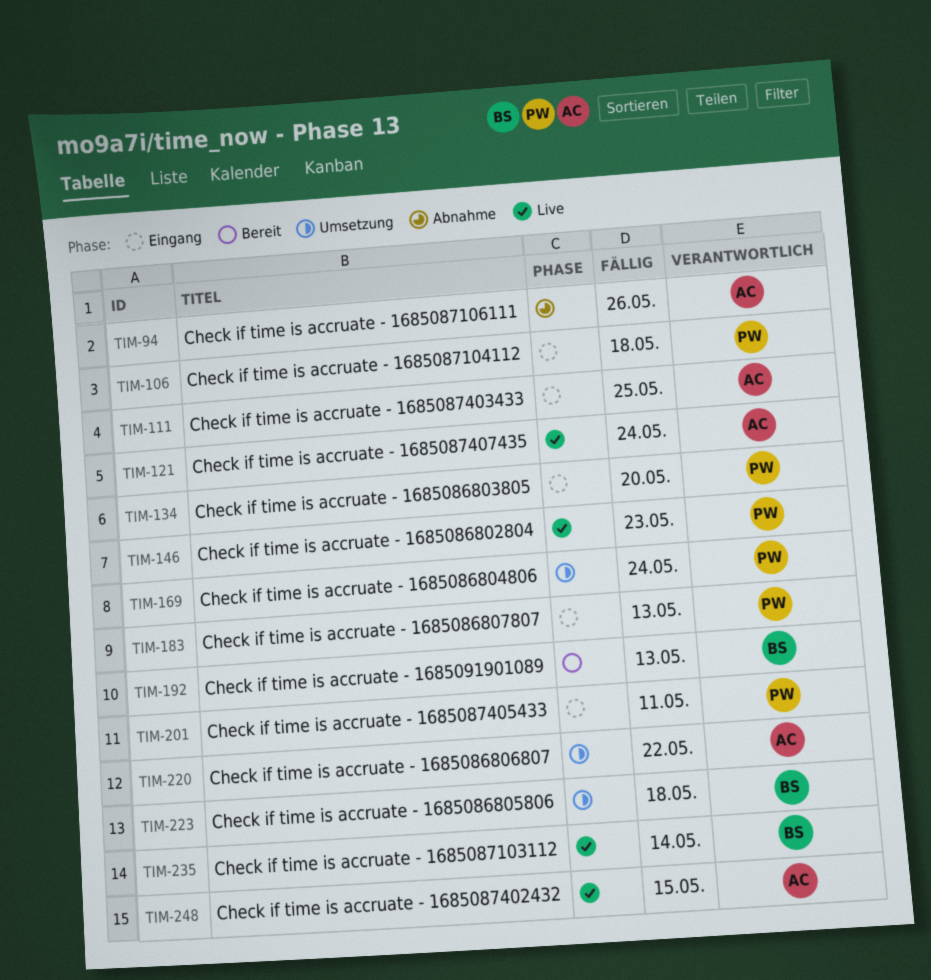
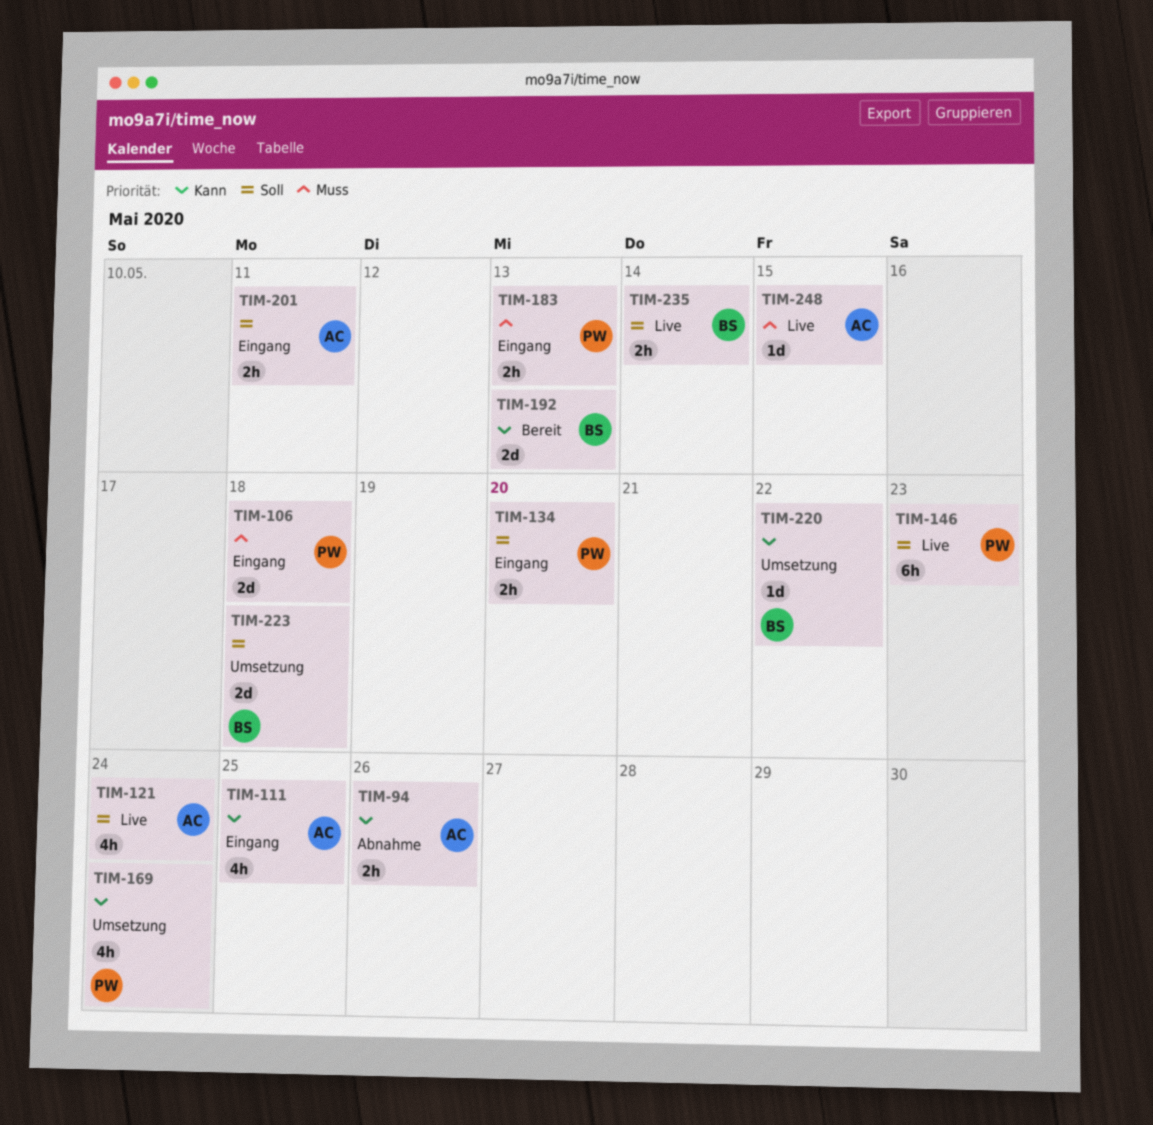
TIM-201, owner: PW -> AC
TIM-220, owner: AC -> BS

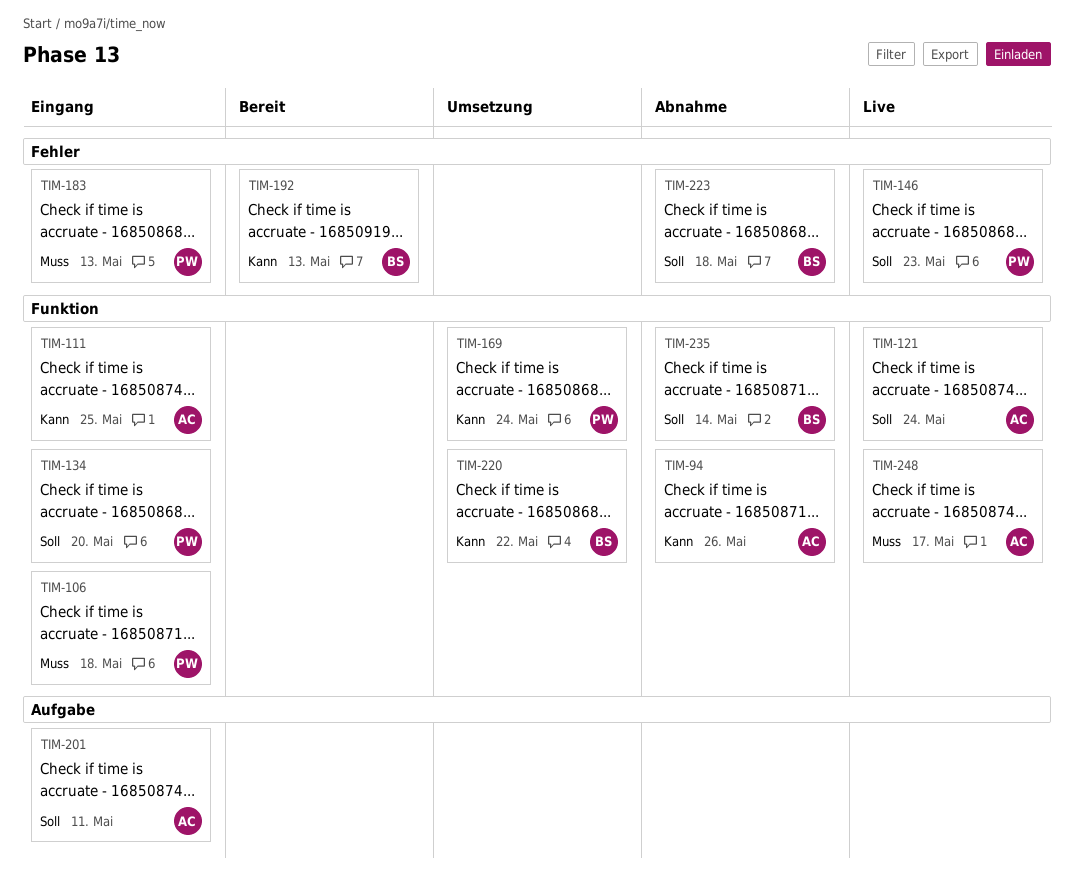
TIM-223, status: Umsetzung -> Abnahme
TIM-235, status: Live -> Abnahme
TIM-248, due: May 15 -> May 17

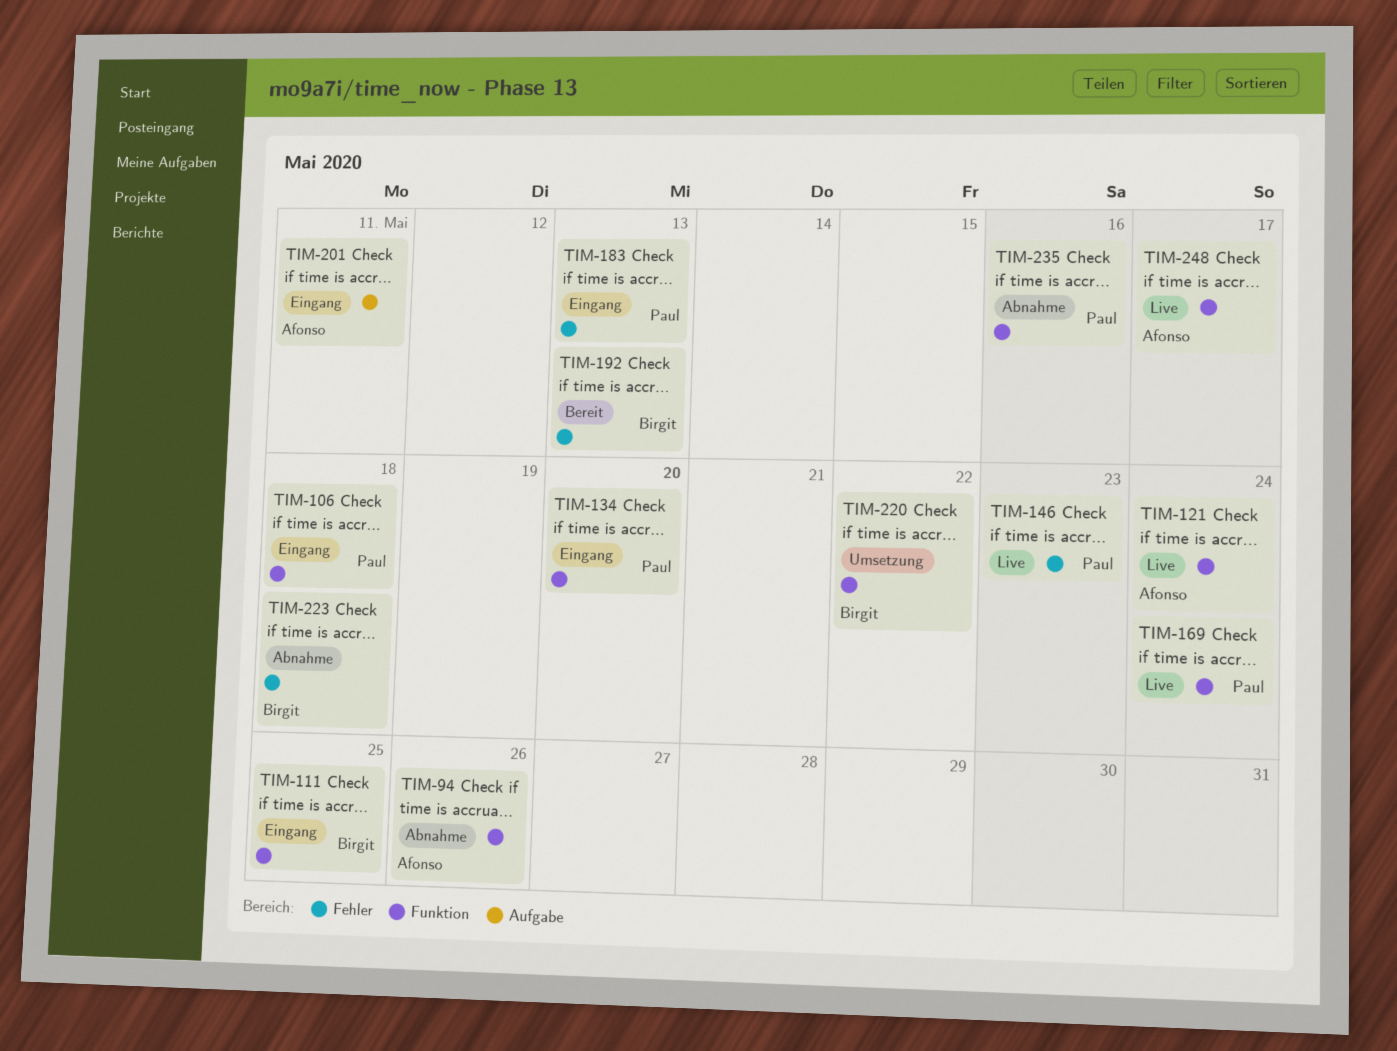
TIM-111, owner: Afonso -> Birgit
TIM-169, status: Umsetzung -> Live
TIM-235, owner: Birgit -> Paul
TIM-235, due: May 14 -> May 16

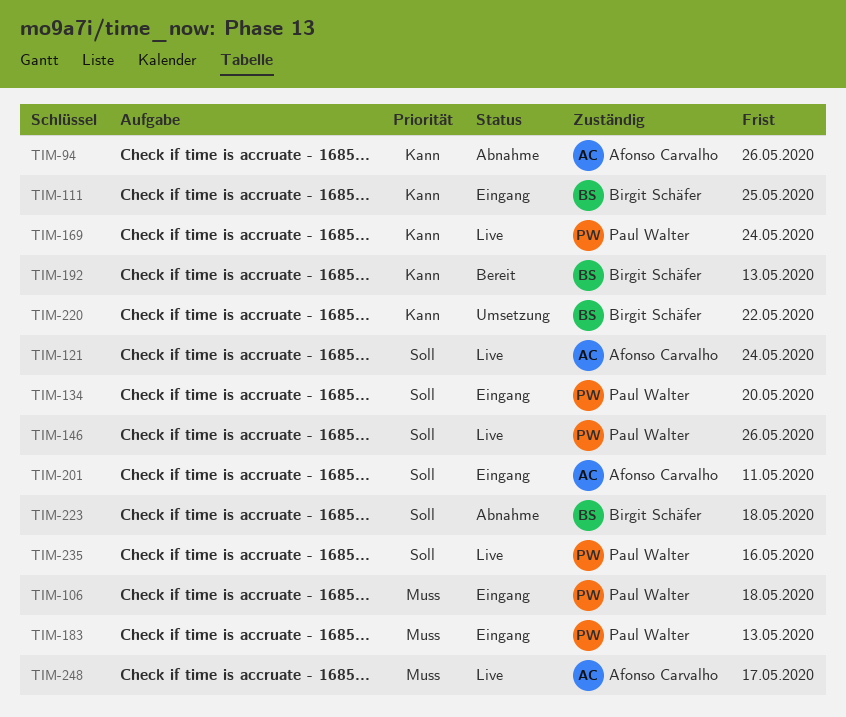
TIM-146, due: May 23 -> May 26
TIM-235, status: Abnahme -> Live

